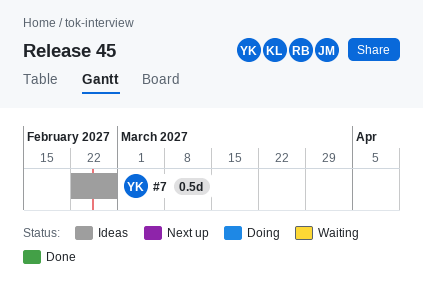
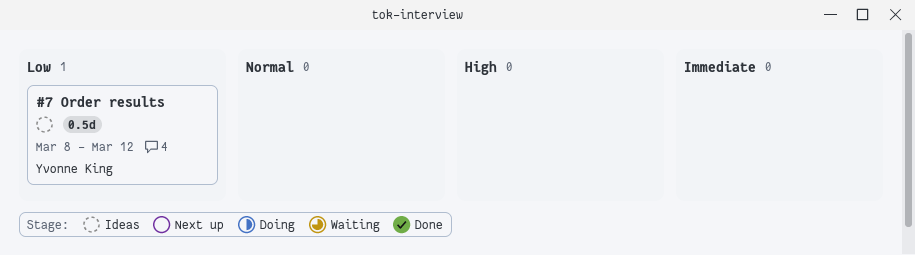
#7, start: Feb 22 -> Mar 8
#7, due: Feb 26 -> Mar 12

